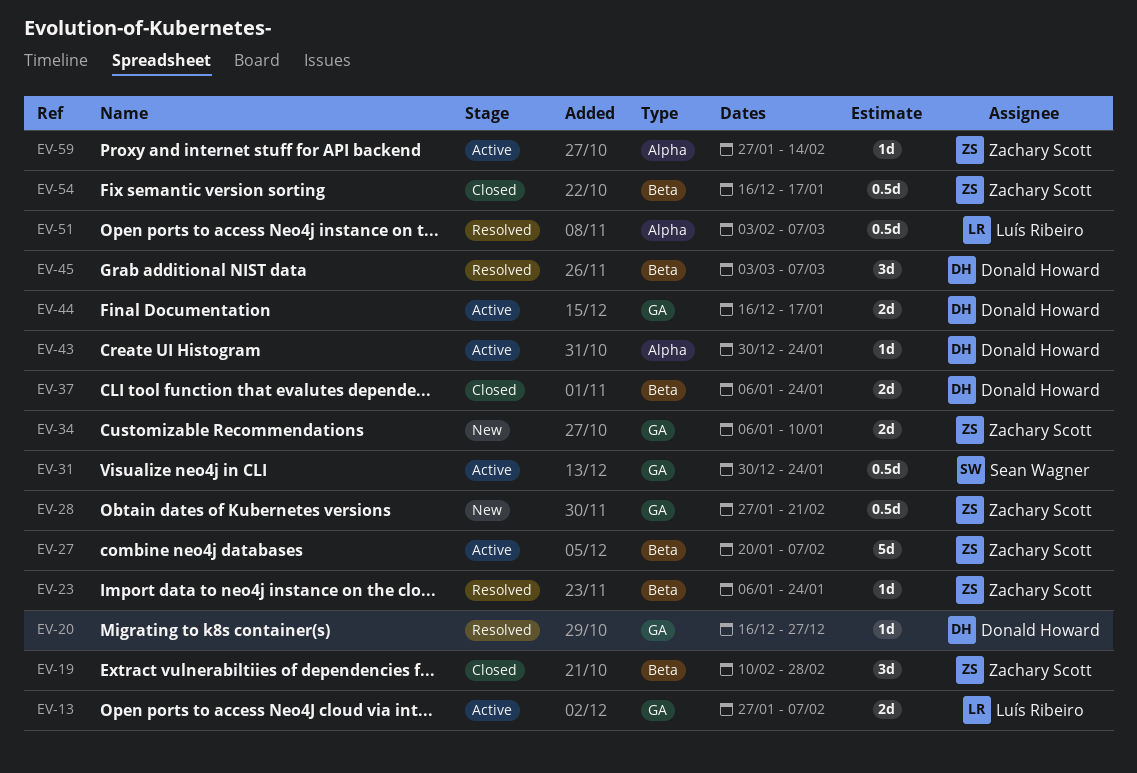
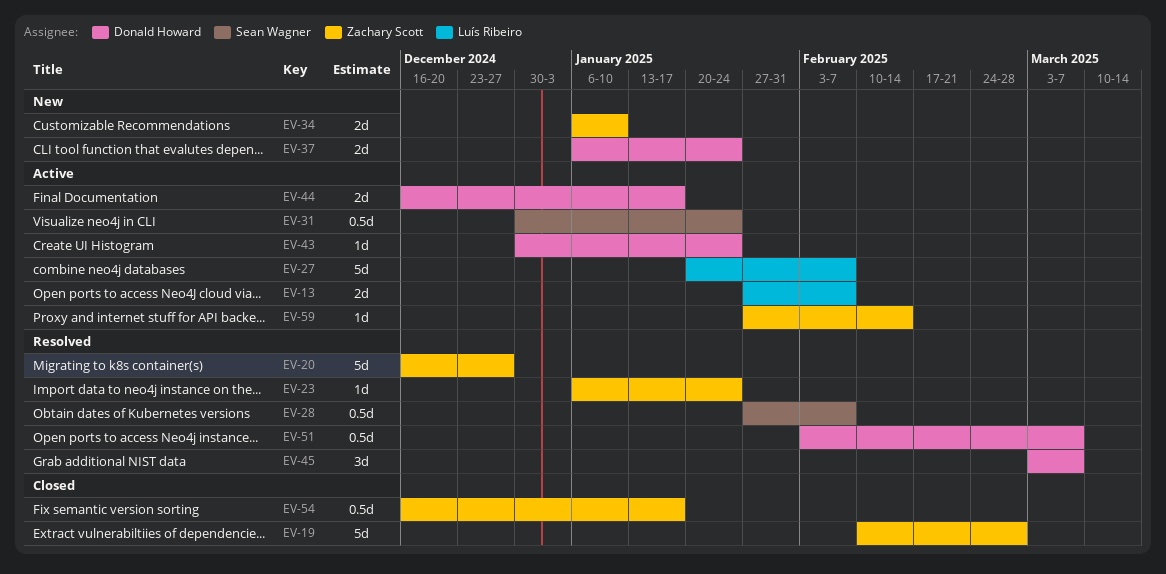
EV-19, estimate: 3d -> 5d
EV-20, owner: Donald Howard -> Zachary Scott
EV-20, estimate: 1d -> 5d
EV-27, owner: Zachary Scott -> Luís Ribeiro
EV-28, status: New -> Resolved
EV-28, owner: Zachary Scott -> Sean Wagner
EV-28, due: Feb 21 -> Feb 7
EV-37, status: Closed -> New
EV-51, owner: Luís Ribeiro -> Donald Howard

